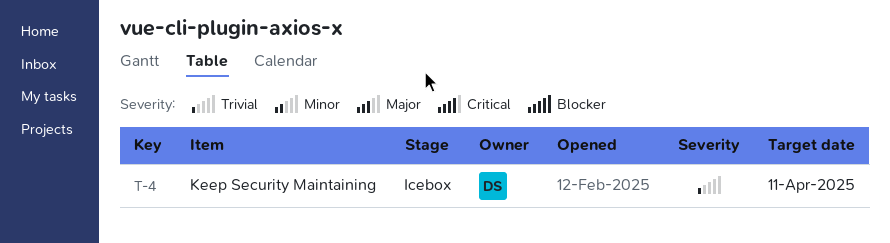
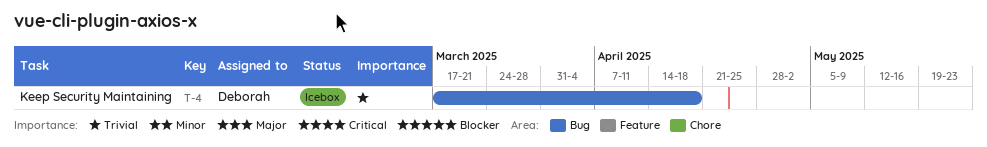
T-4, due: Apr 11 -> Apr 18

